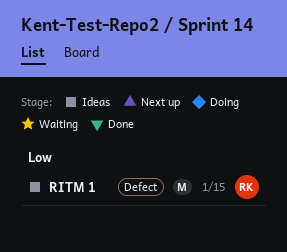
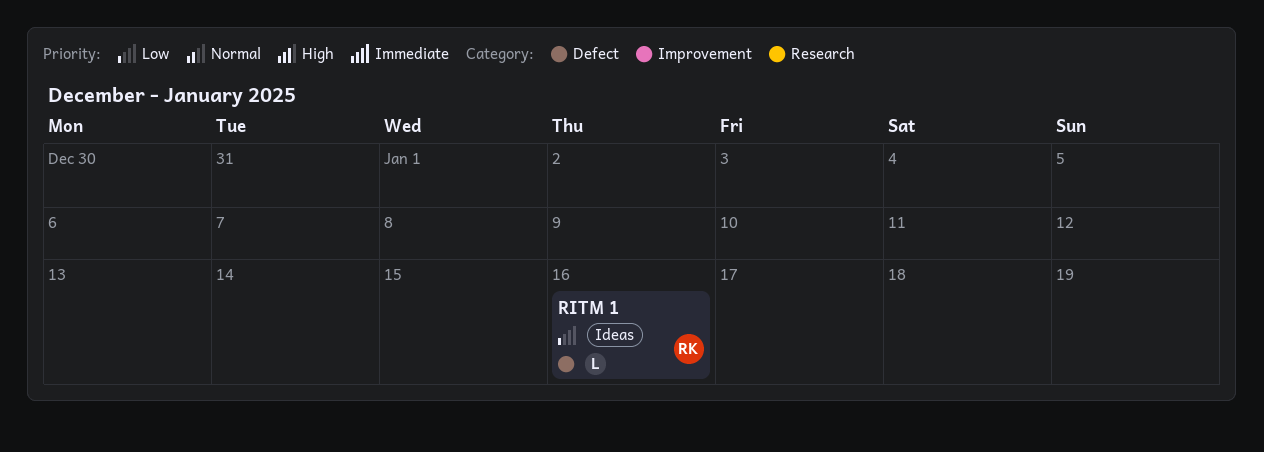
RITM 1, estimate: M -> L
RITM 1, due: Jan 15 -> Jan 16

